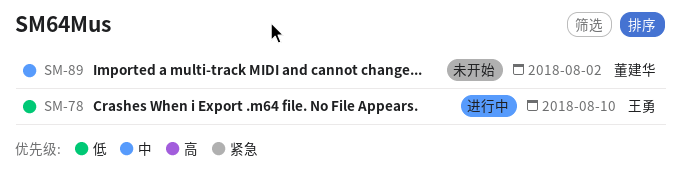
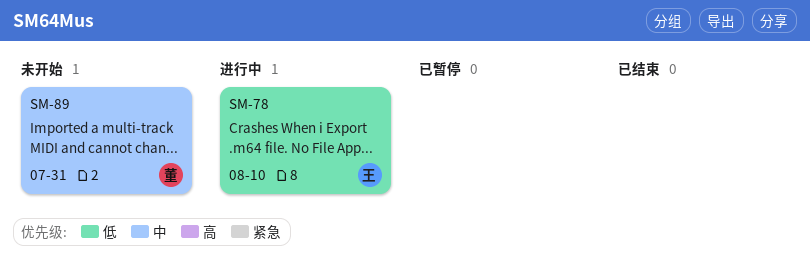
SM-89, due: Aug 2 -> Jul 31

